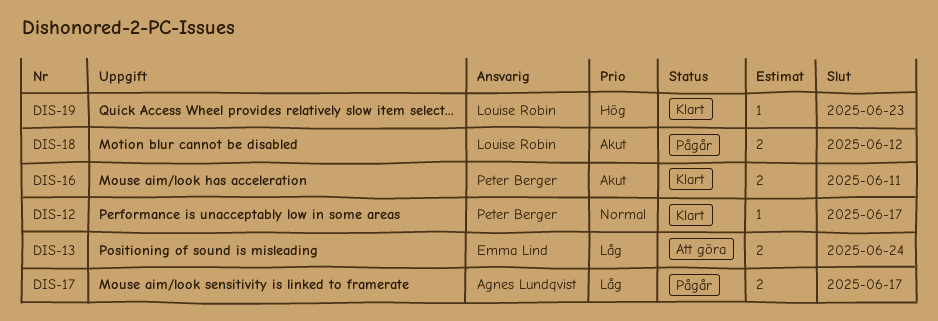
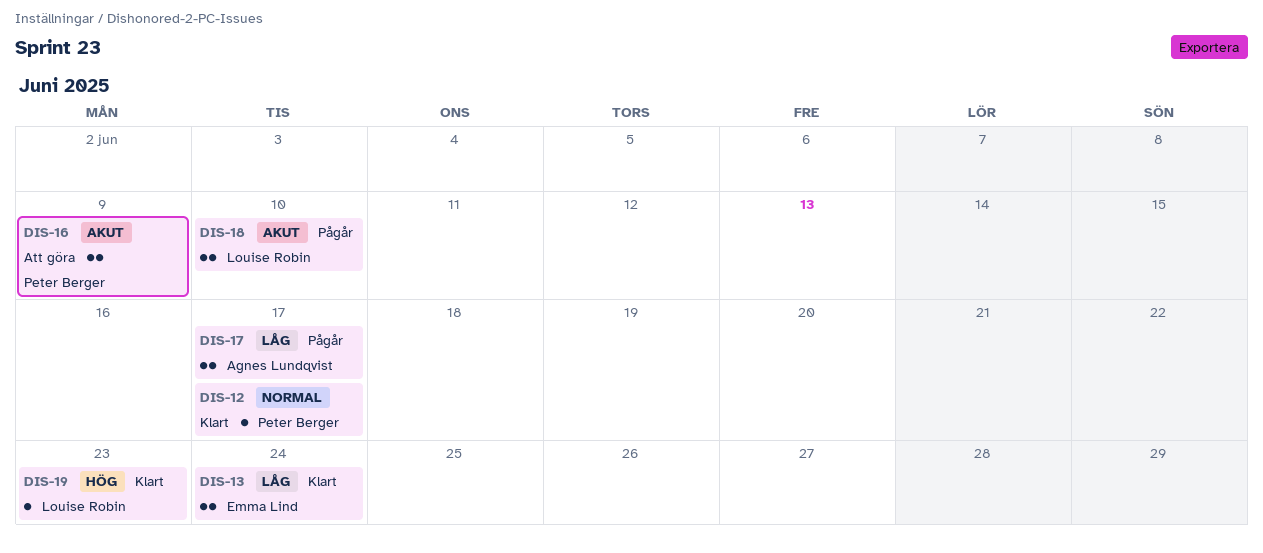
DIS-13, status: Att göra -> Klart
DIS-16, status: Klart -> Att göra
DIS-16, due: Jun 11 -> Jun 9
DIS-18, due: Jun 12 -> Jun 10

